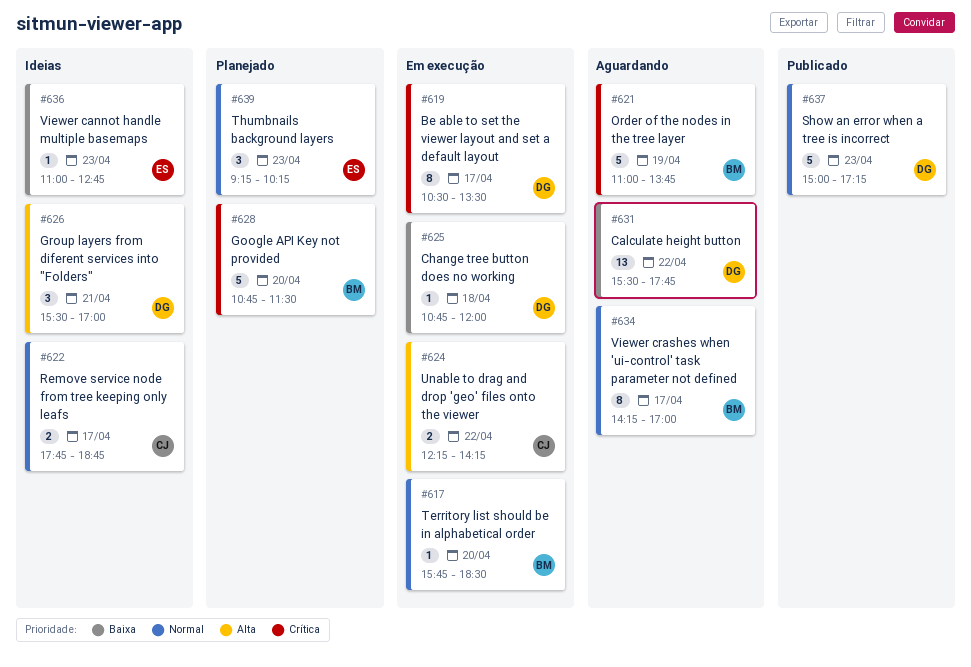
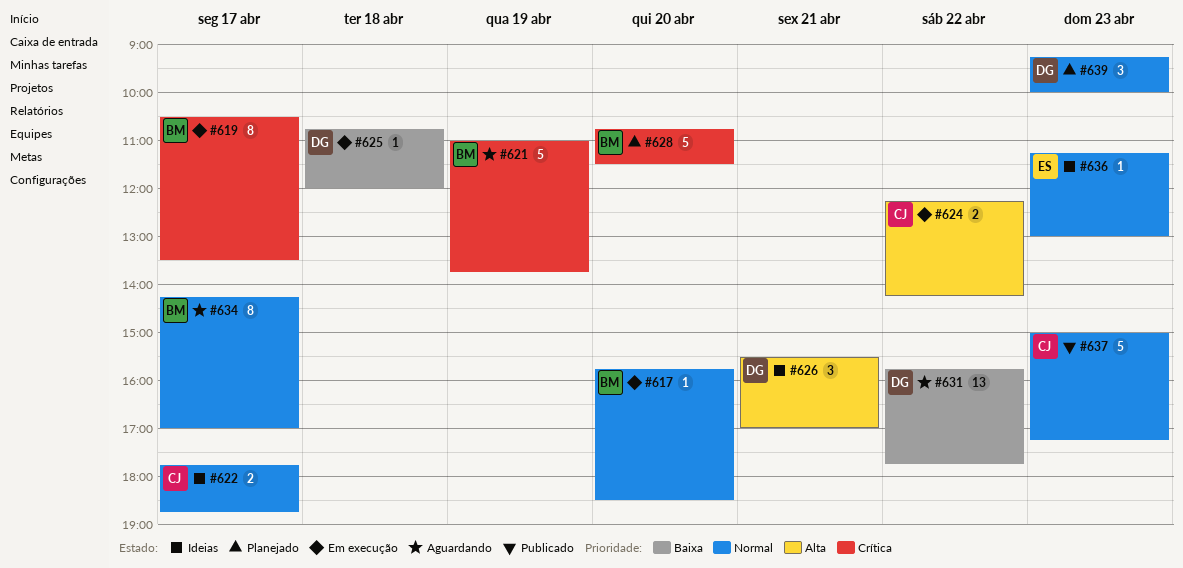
#619, owner: DG -> BM
#631, begins: 15:30 -> 15:45
#636, priority: Baixa -> Normal
#636, begins: 11:00 -> 11:15
#636, ends: 12:45 -> 13:00
#637, owner: DG -> CJ
#639, owner: ES -> DG
#639, ends: 10:15 -> 10:00

